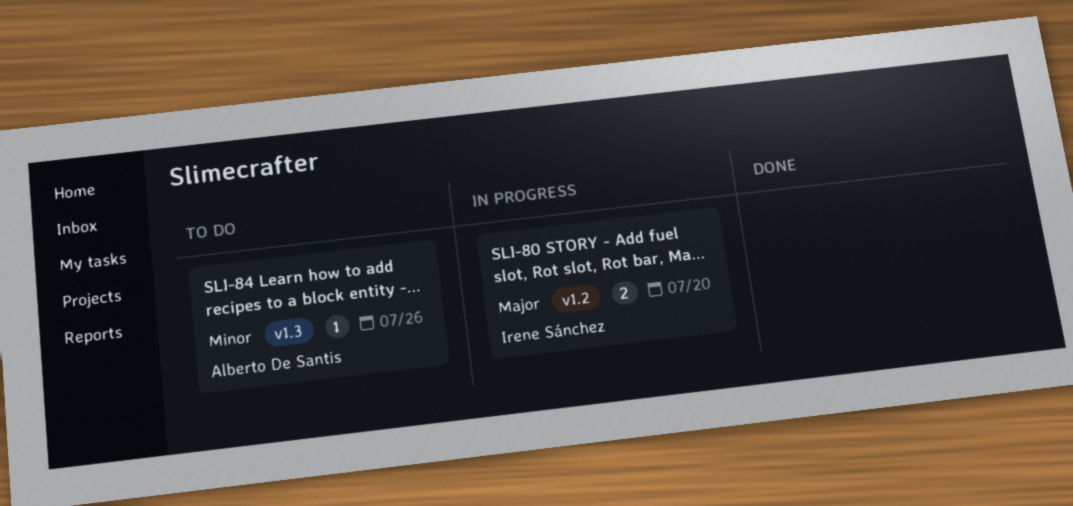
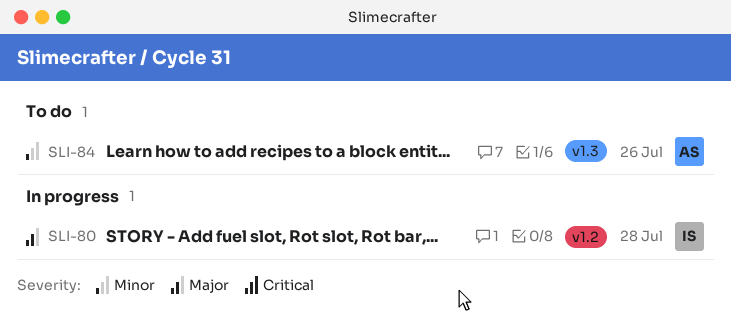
SLI-80, due: Jul 20 -> Jul 28

